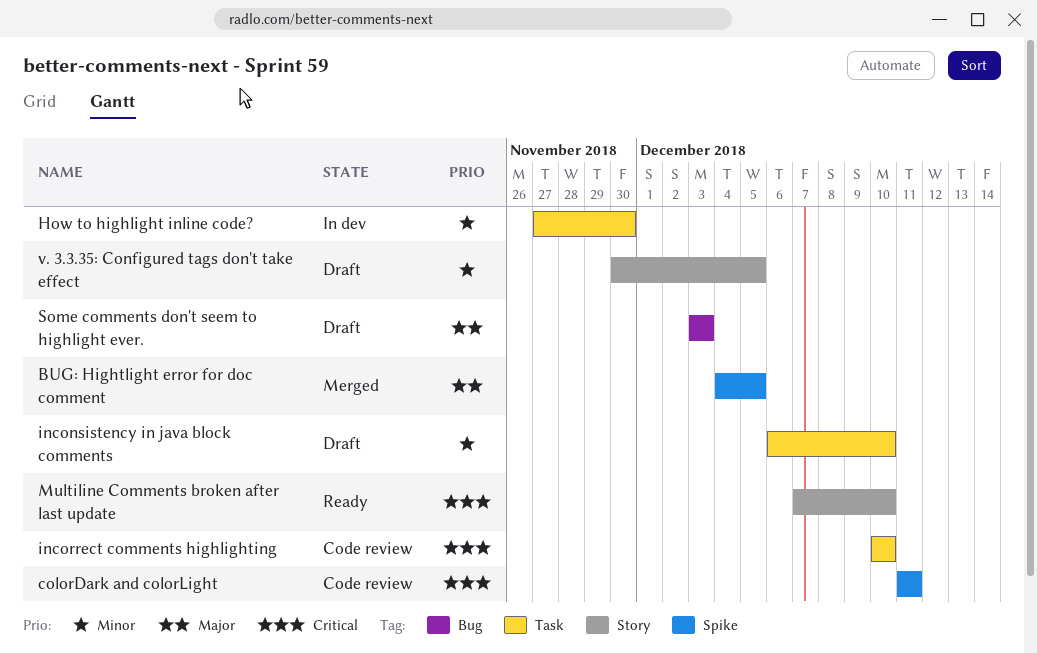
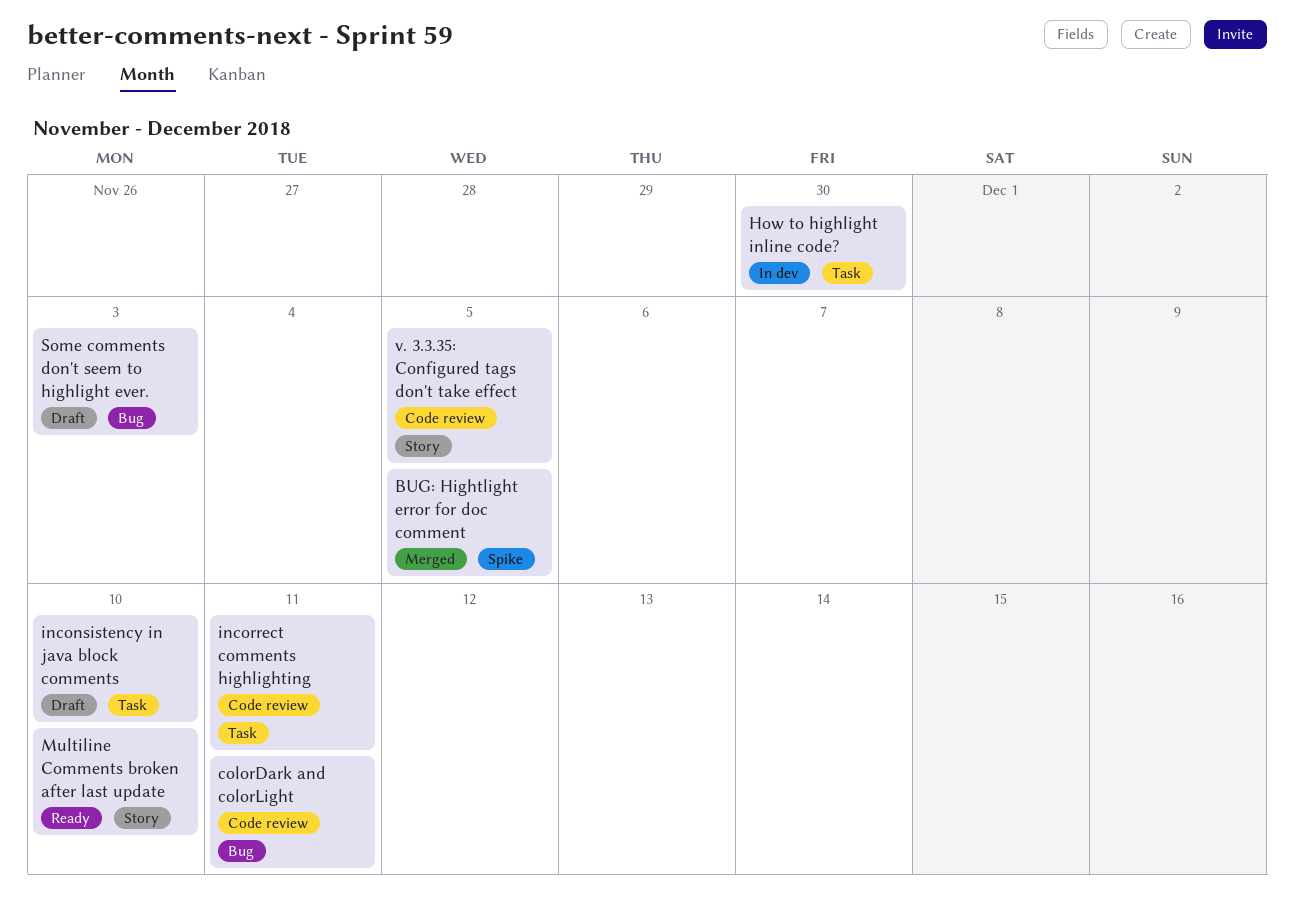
colorDark and colorLight, label: Spike -> Bug
incorrect comments highlighting, due: Dec 10 -> Dec 11
v. 3.3.35: Configured tags don't take effect, status: Draft -> Code review

